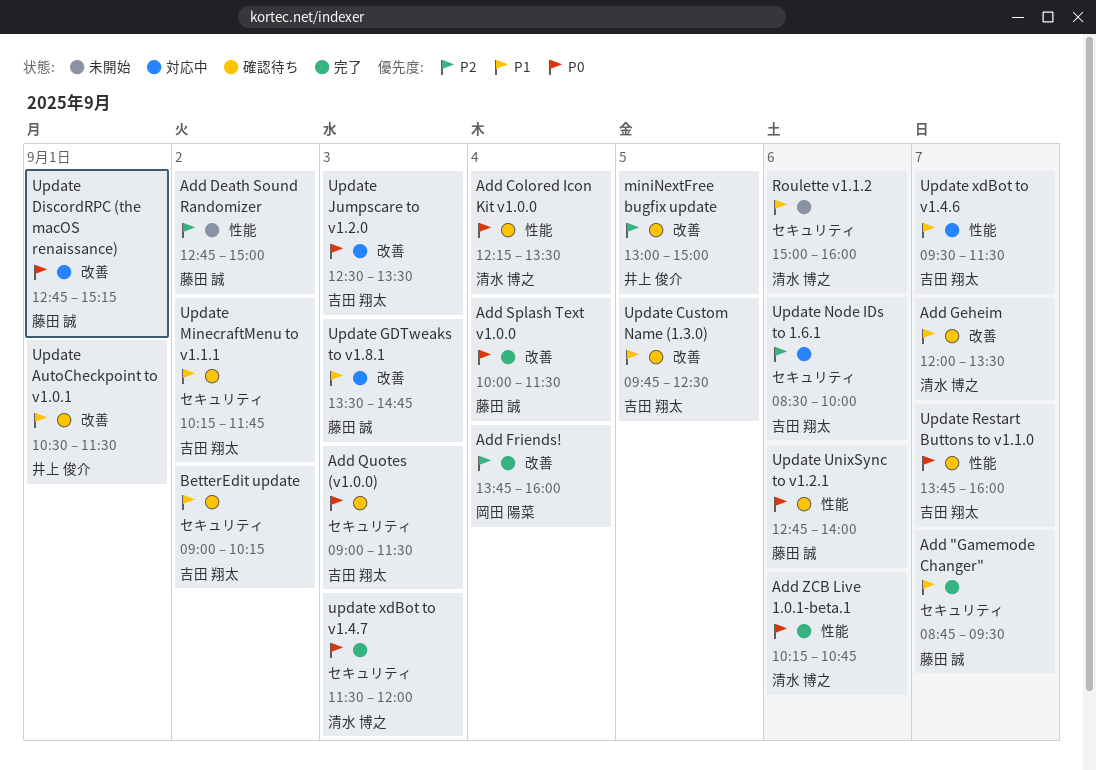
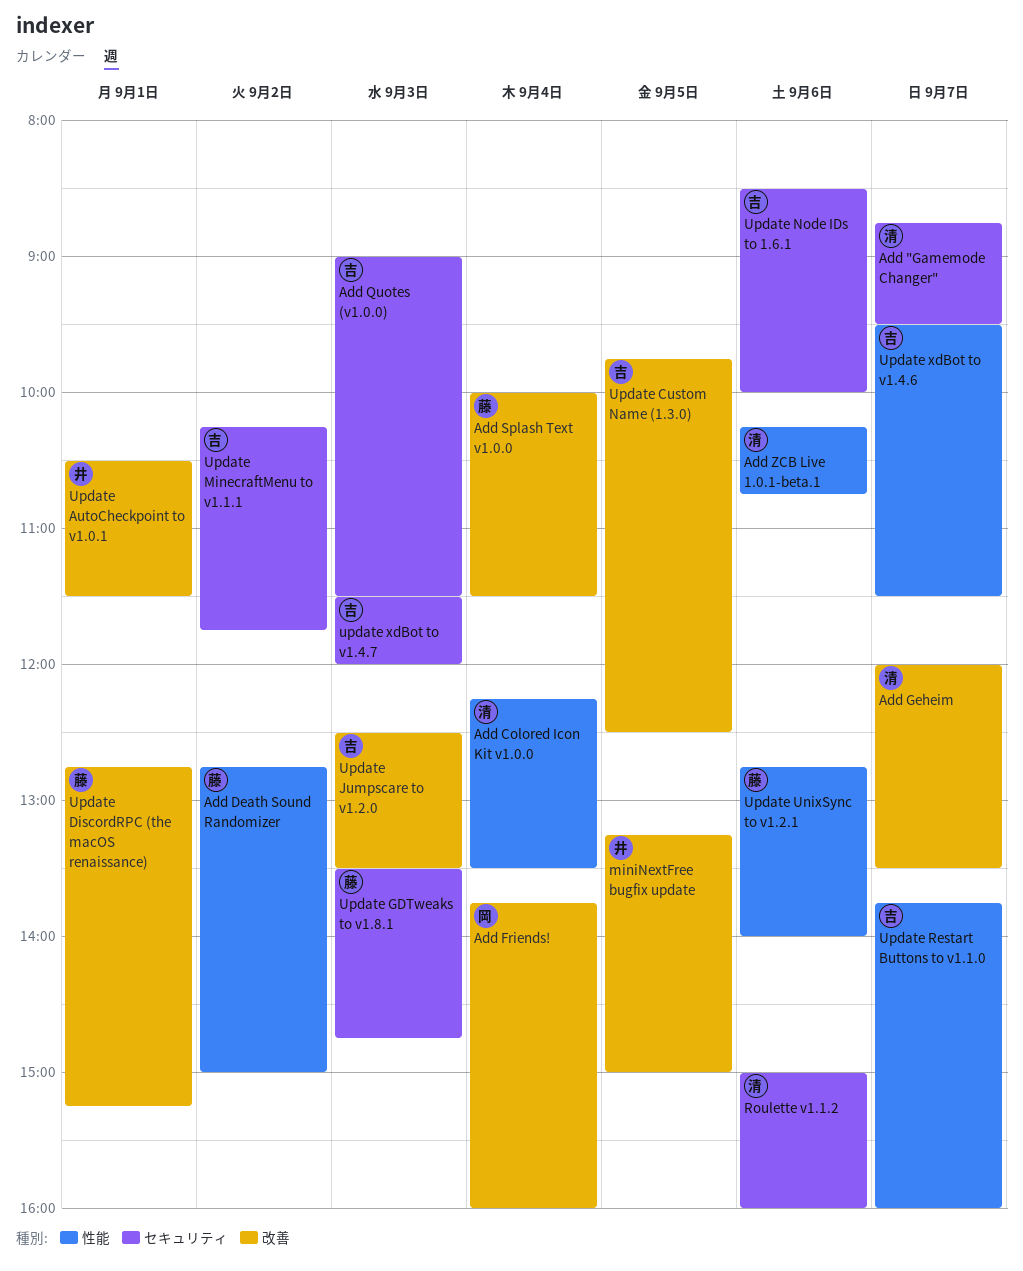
Add "Gamemode Changer", owner: 藤田 誠 -> 清水 博之
BetterEdit update: present -> none
miniNextFree bugfix update, begins: 13:00 -> 13:15
Update GDTweaks to v1.8.1, label: 改善 -> セキュリティ
update xdBot to v1.4.7, owner: 清水 博之 -> 吉田 翔太

